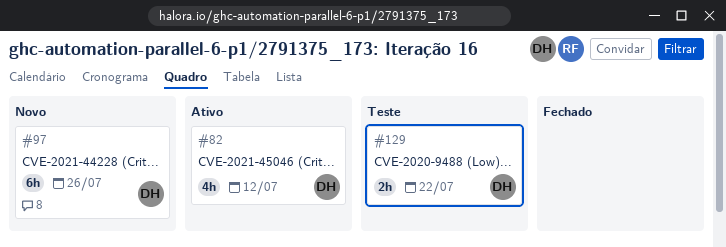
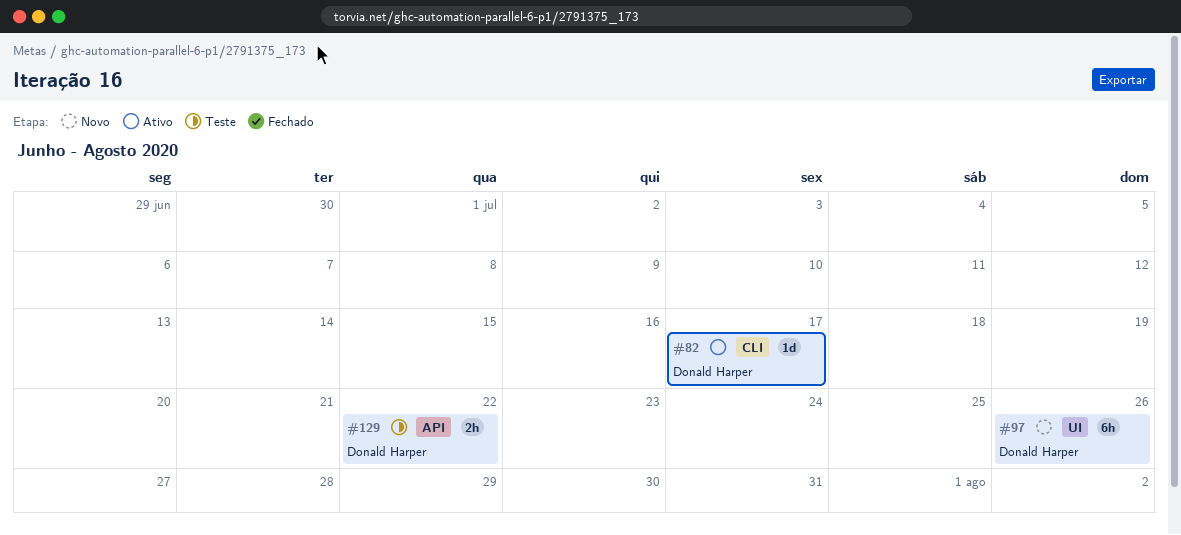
#82, estimate: 4h -> 1d
#82, due: Jul 12 -> Jul 17

